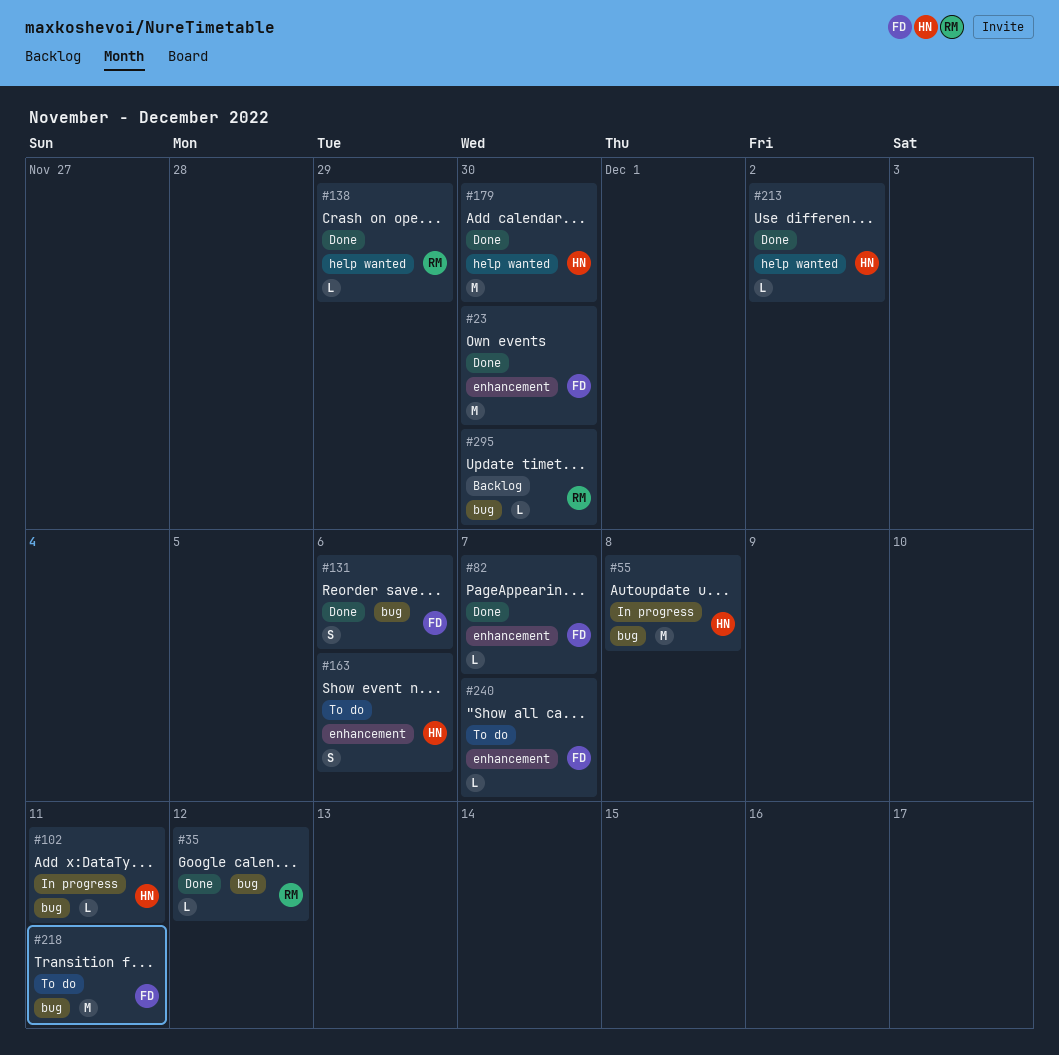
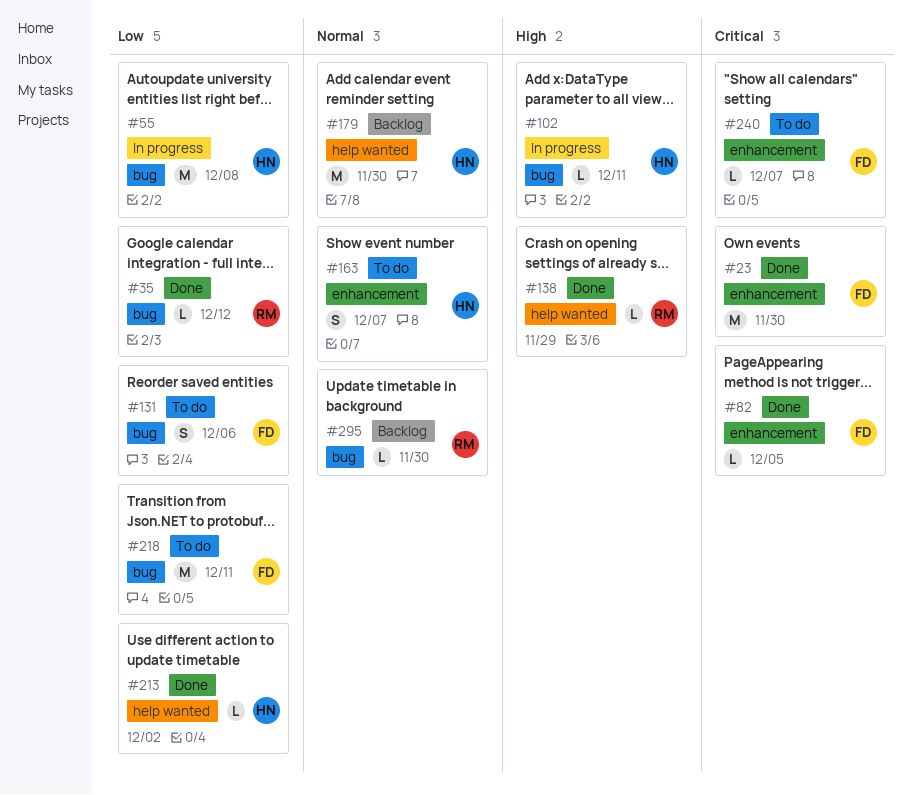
#82, due: Dec 7 -> Dec 5
#131, status: Done -> To do
#163, due: Dec 6 -> Dec 7
#179, status: Done -> Backlog

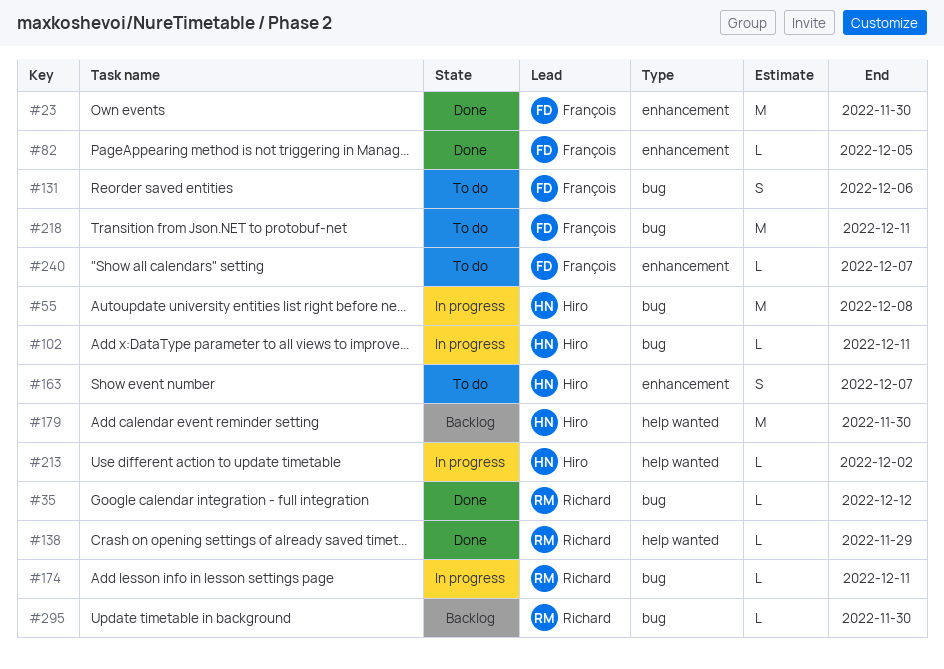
#174: none -> present
#213, status: Done -> In progress

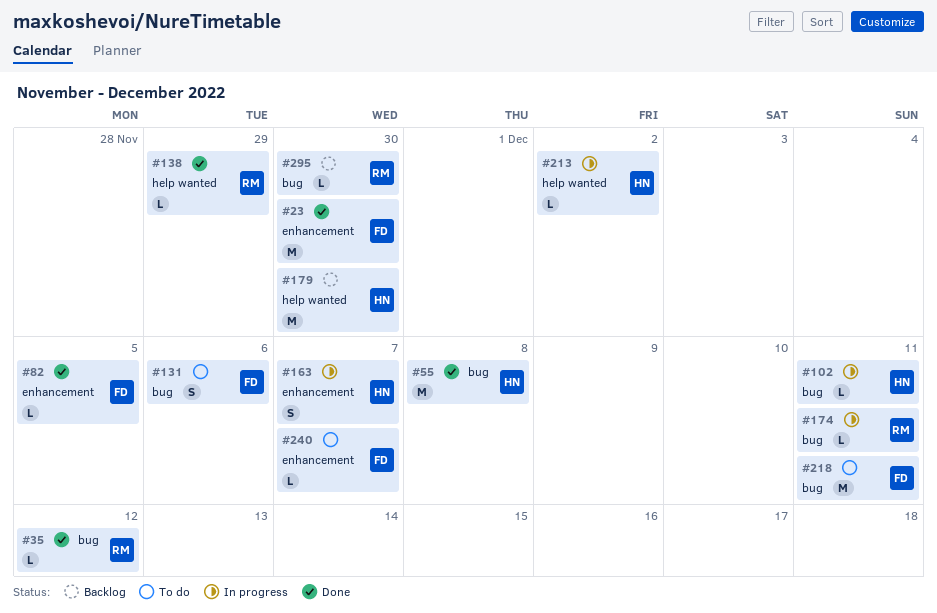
#55, status: In progress -> Done
#163, status: To do -> In progress

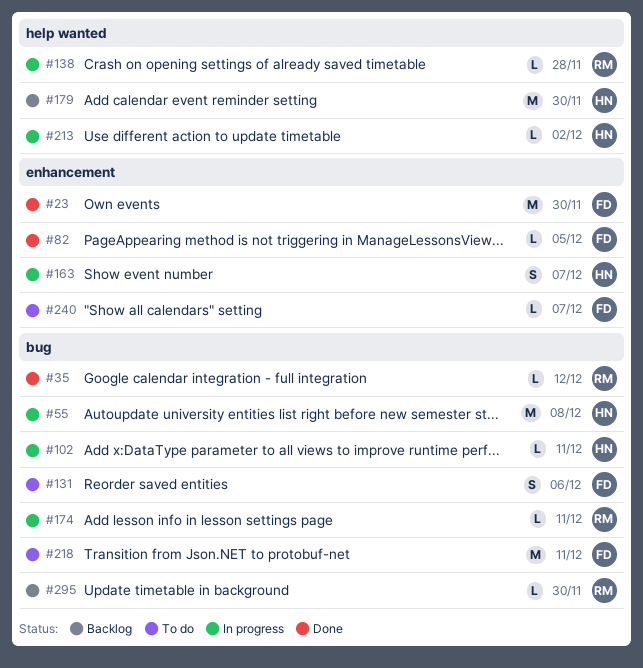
#55, status: Done -> In progress
#138, status: Done -> In progress
#138, due: Nov 29 -> Nov 28

